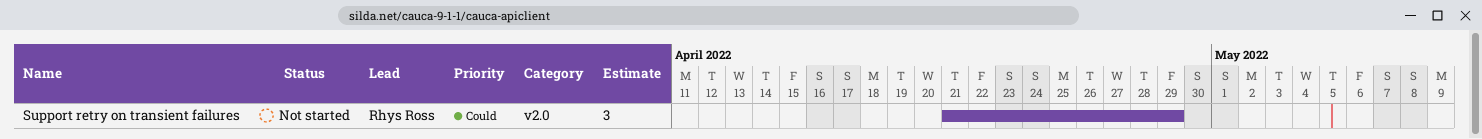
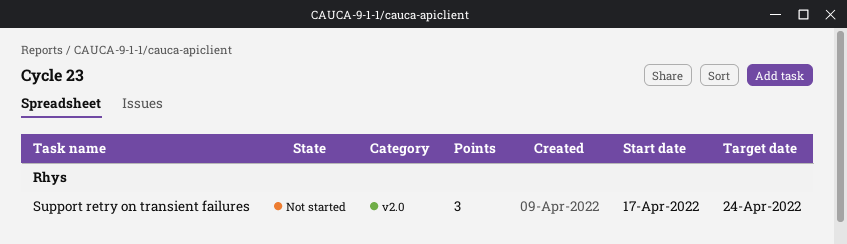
Support retry on transient failures, start: Apr 21 -> Apr 17
Support retry on transient failures, due: Apr 29 -> Apr 24

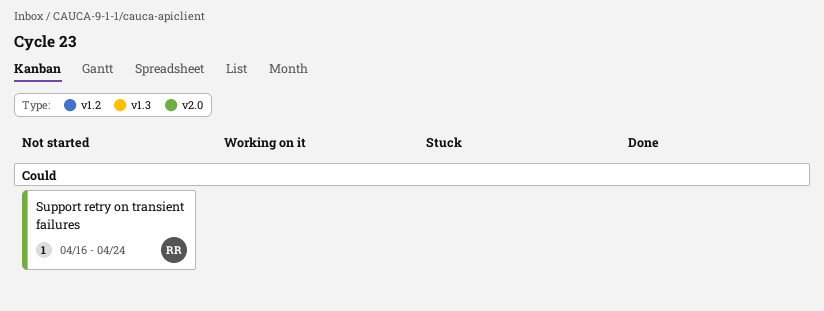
Support retry on transient failures, estimate: 3 -> 1
Support retry on transient failures, start: Apr 17 -> Apr 16

